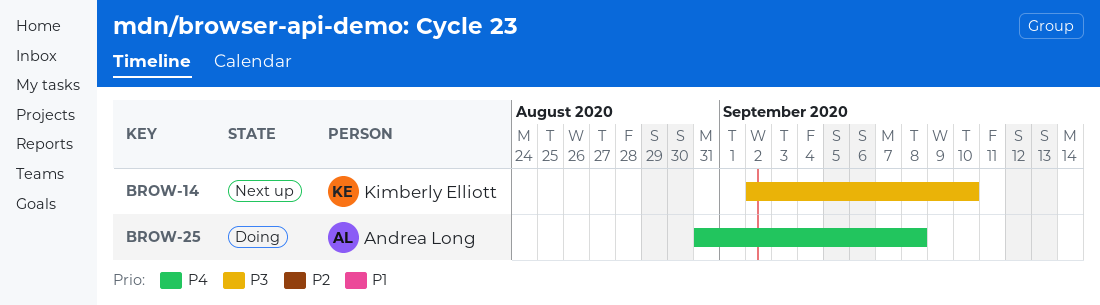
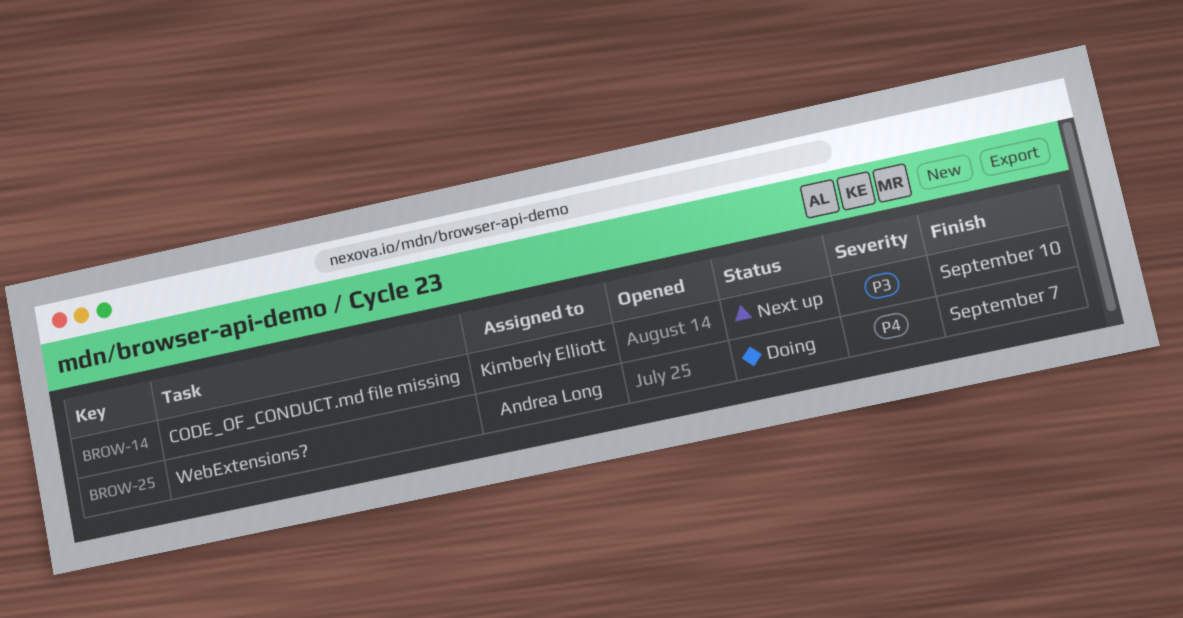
BROW-25, due: Sep 8 -> Sep 7

